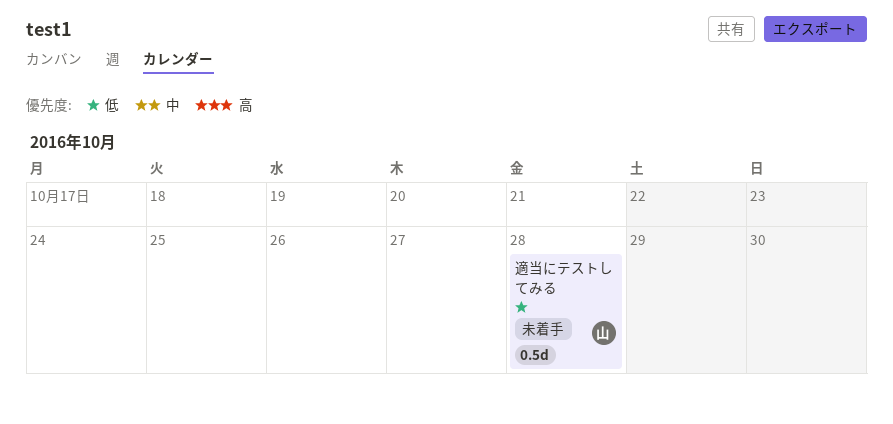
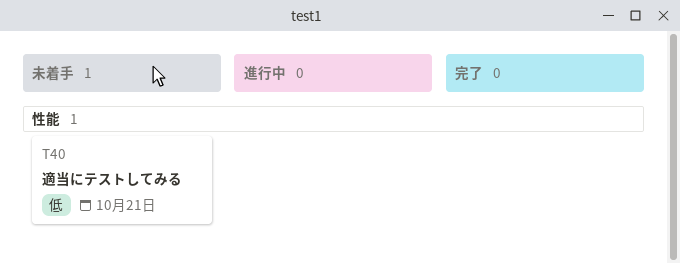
適当にテストしてみる, due: Oct 28 -> Oct 21

